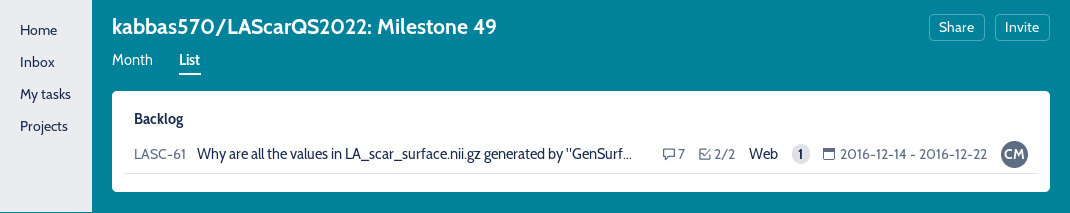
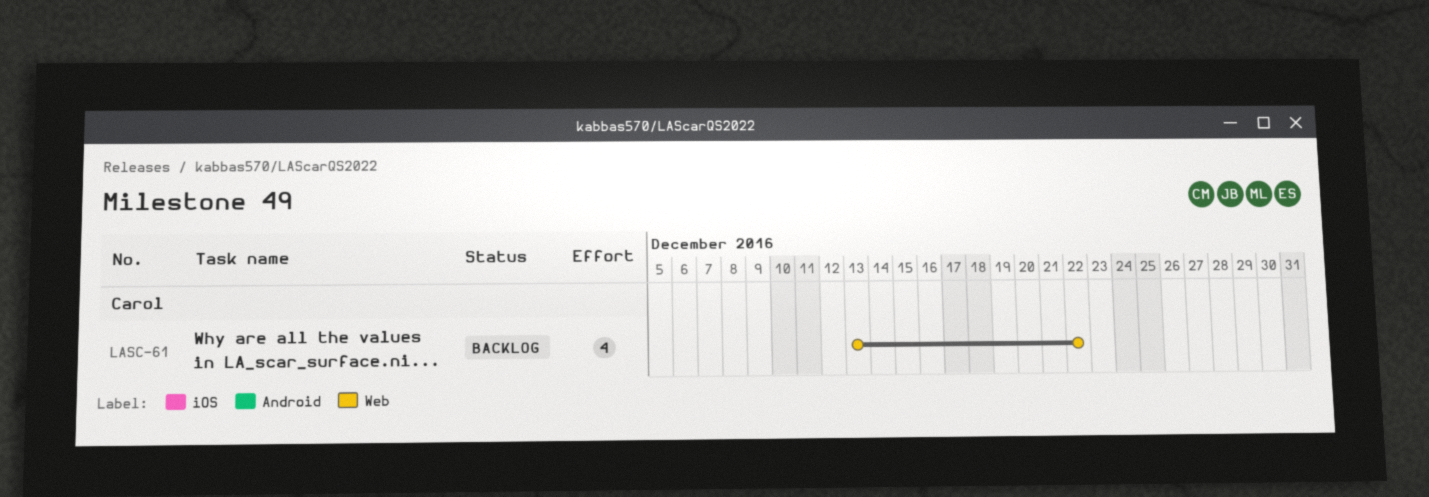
LASC-61, estimate: 1 -> 4
LASC-61, start: Dec 14 -> Dec 13

